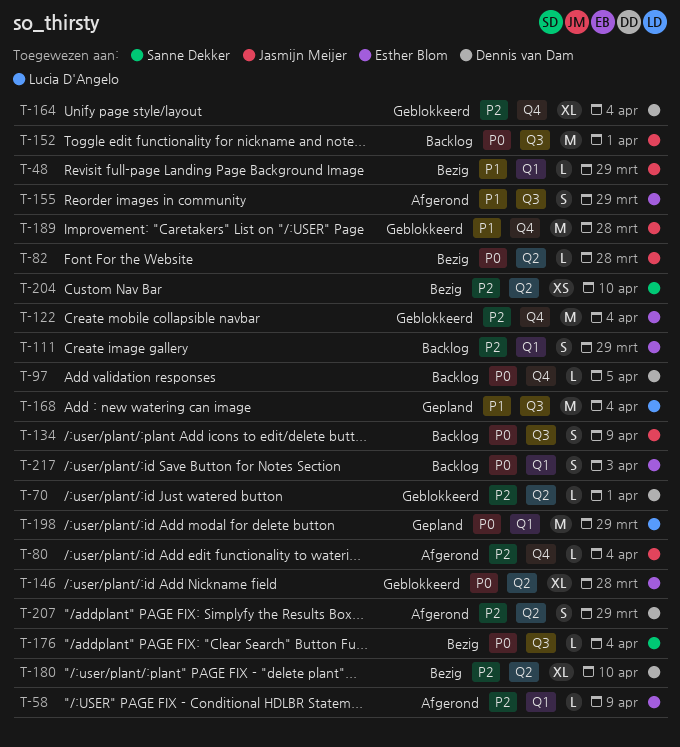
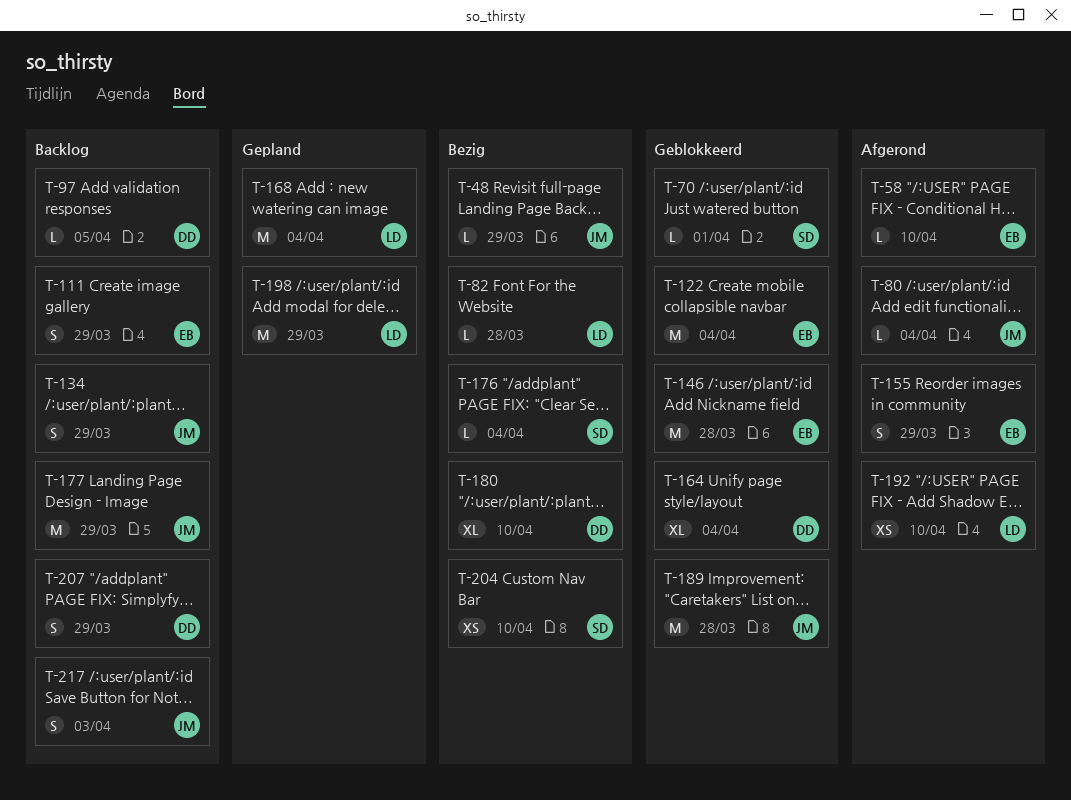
T-58, due: Apr 9 -> Apr 10
T-70, owner: Dennis van Dam -> Sanne Dekker
T-82, owner: Jasmijn Meijer -> Lucia D'Angelo
T-134, due: Apr 9 -> Mar 29
T-146, estimate: XL -> M
T-152: present -> none
T-177: none -> present
T-192: none -> present
T-207, status: Afgerond -> Backlog
T-217, owner: Esther Blom -> Jasmijn Meijer

